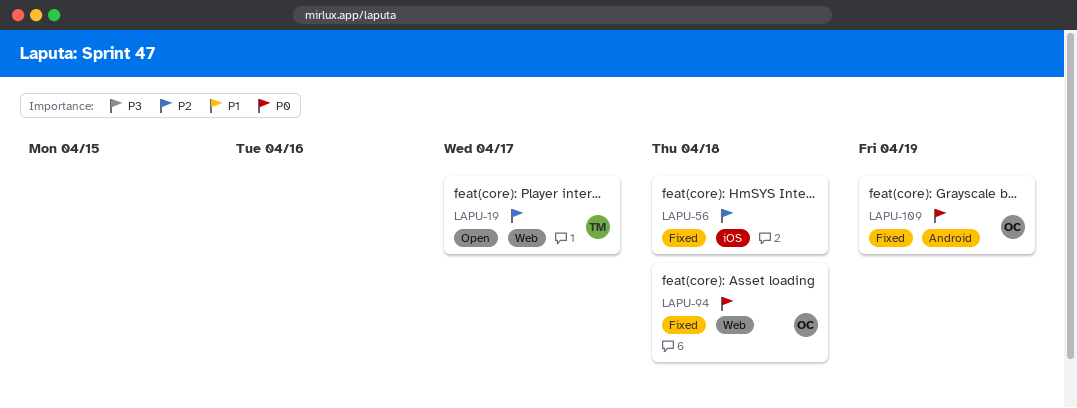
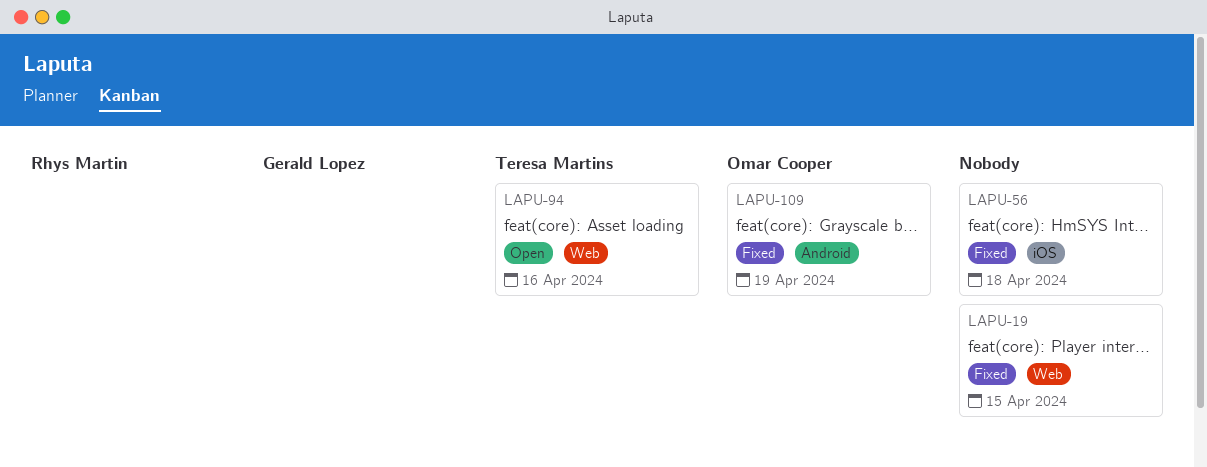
LAPU-19, status: Open -> Fixed
LAPU-19, owner: Teresa Martins -> none
LAPU-19, due: Apr 17 -> Apr 15
LAPU-94, status: Fixed -> Open
LAPU-94, owner: Omar Cooper -> Teresa Martins
LAPU-94, due: Apr 18 -> Apr 16

